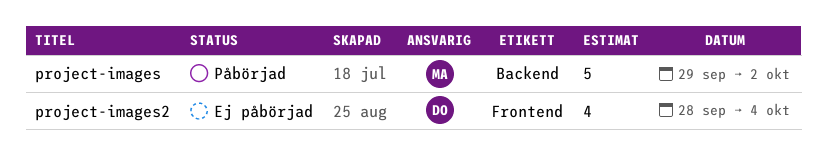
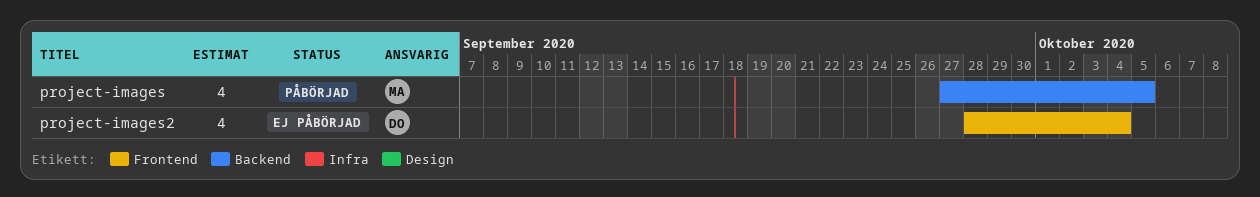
project-images, estimate: 5 -> 4
project-images, start: Sep 29 -> Sep 27
project-images, due: Oct 2 -> Oct 5

